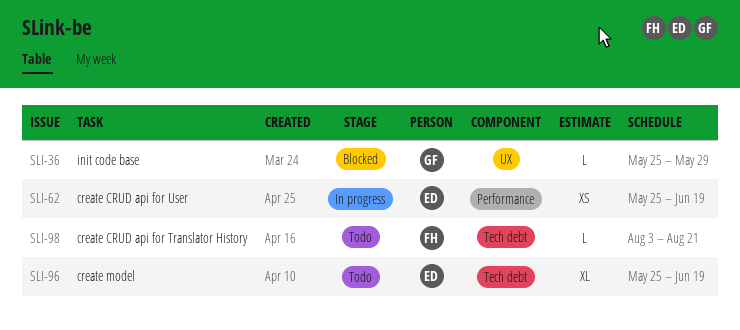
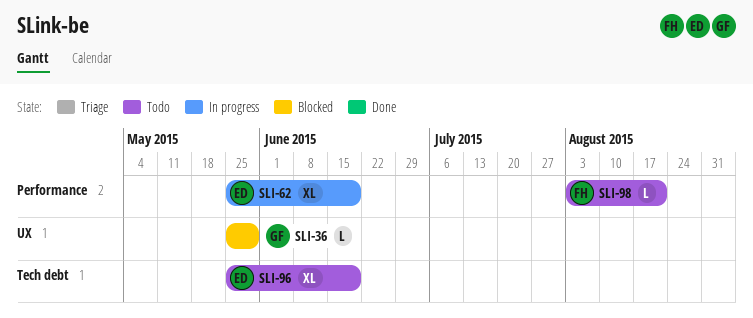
SLI-62, estimate: XS -> XL
SLI-98, label: Tech debt -> Performance

